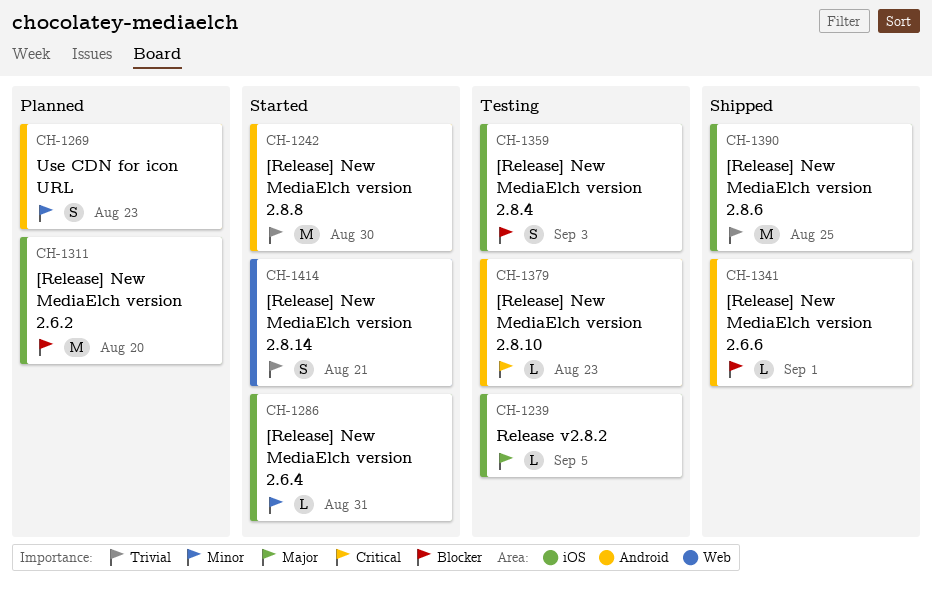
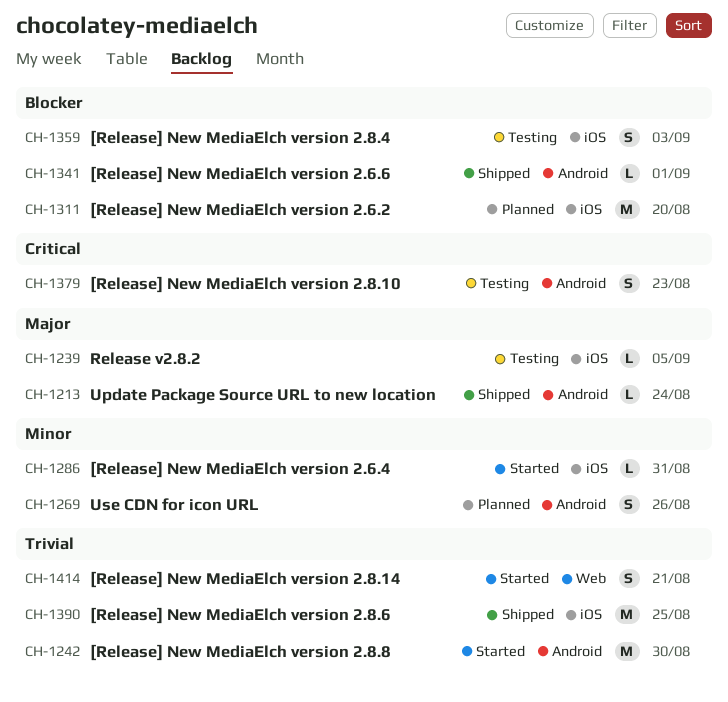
CH-1213: none -> present
CH-1269, due: Aug 23 -> Aug 26
CH-1379, estimate: L -> S

